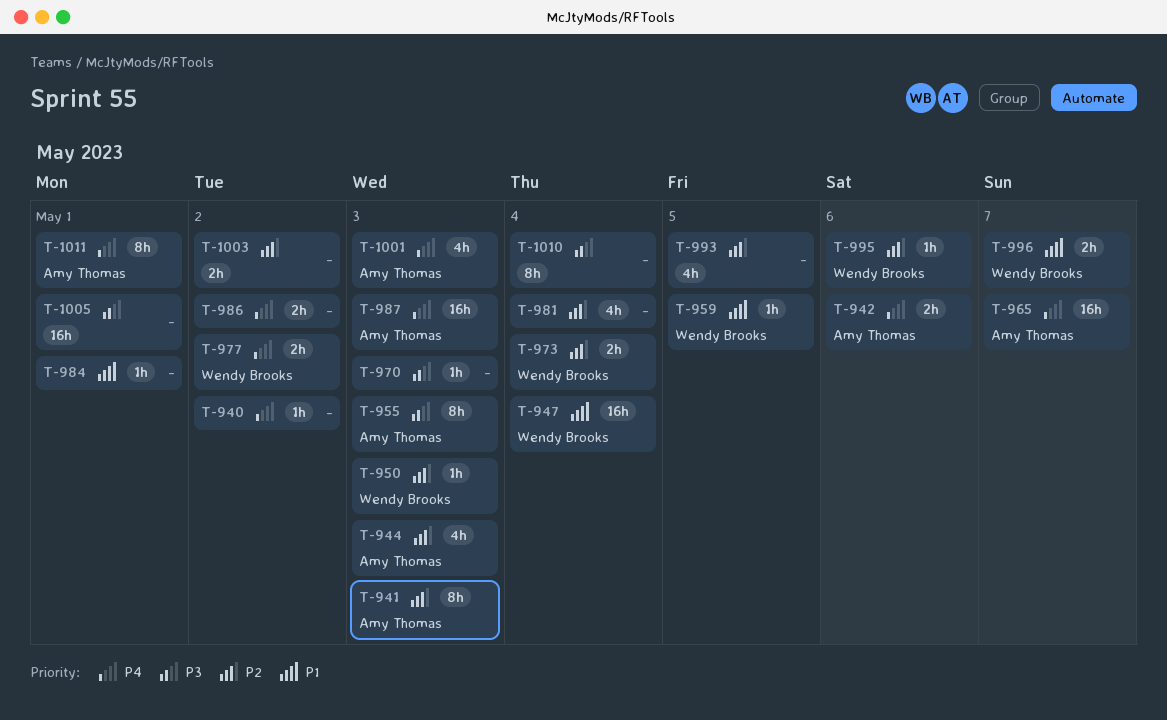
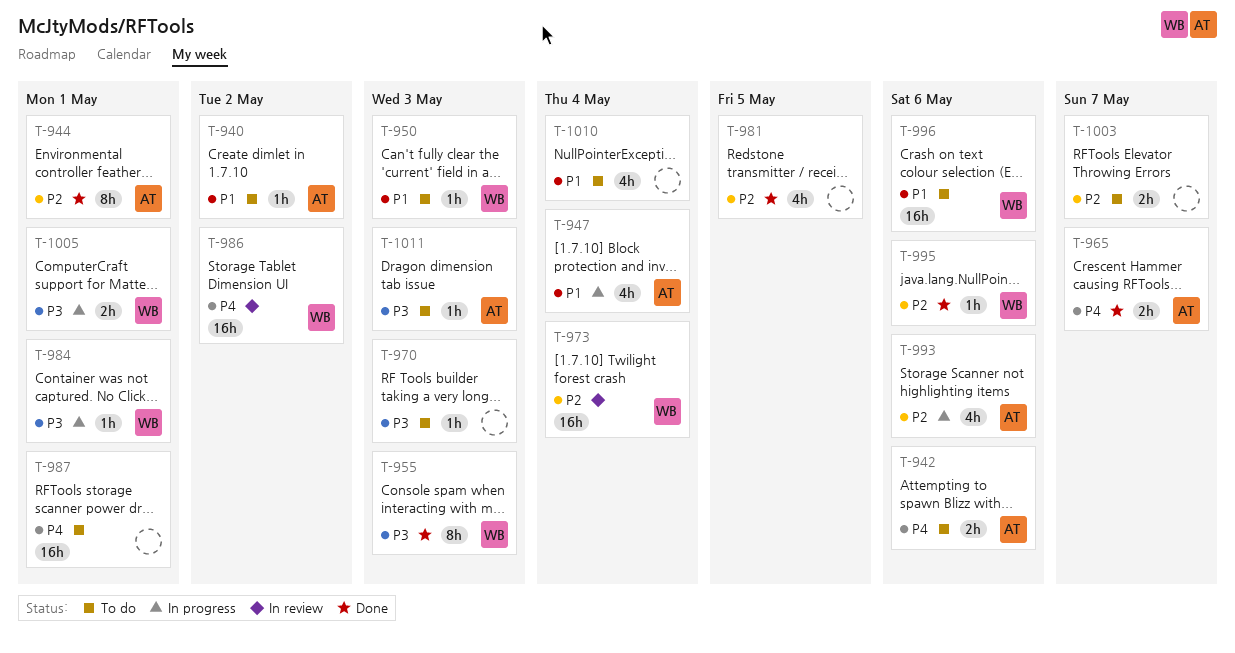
T-940, owner: none -> Amy Thomas
T-940, priority: P4 -> P1
T-941: present -> none
T-944, estimate: 4h -> 8h
T-944, due: May 3 -> May 1
T-947, owner: Wendy Brooks -> Amy Thomas
T-947, estimate: 16h -> 4h
T-950, priority: P2 -> P1
T-955, owner: Amy Thomas -> Wendy Brooks
T-959: present -> none
T-965, estimate: 16h -> 2h
T-973, estimate: 2h -> 16h
T-977: present -> none
T-981, due: May 4 -> May 5
T-984, owner: none -> Wendy Brooks
T-984, priority: P1 -> P3
T-986, owner: none -> Wendy Brooks
T-986, estimate: 2h -> 16h
T-987, owner: Amy Thomas -> none
T-987, due: May 3 -> May 1
T-993, owner: none -> Amy Thomas
T-993, due: May 5 -> May 6
T-996, estimate: 2h -> 16h
T-996, due: May 7 -> May 6
T-1001: present -> none
T-1003, due: May 2 -> May 7
T-1005, owner: none -> Wendy Brooks
T-1005, estimate: 16h -> 2h
T-1010, priority: P3 -> P1
T-1010, estimate: 8h -> 4h
T-1011, priority: P4 -> P3
T-1011, estimate: 8h -> 1h
T-1011, due: May 1 -> May 3

